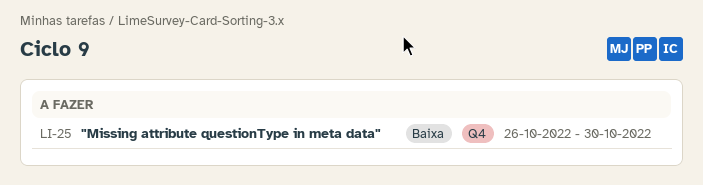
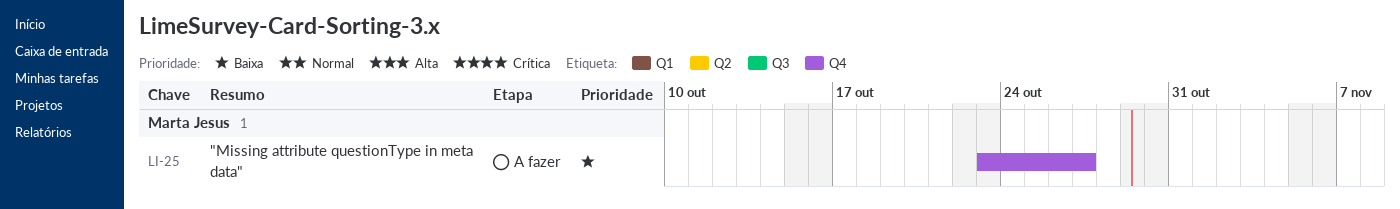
LI-25, start: Oct 26 -> Oct 23
LI-25, due: Oct 30 -> Oct 27

